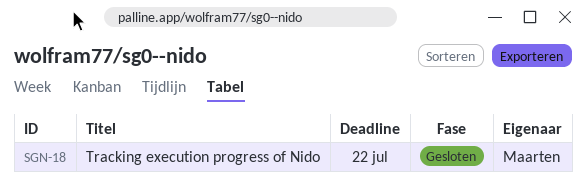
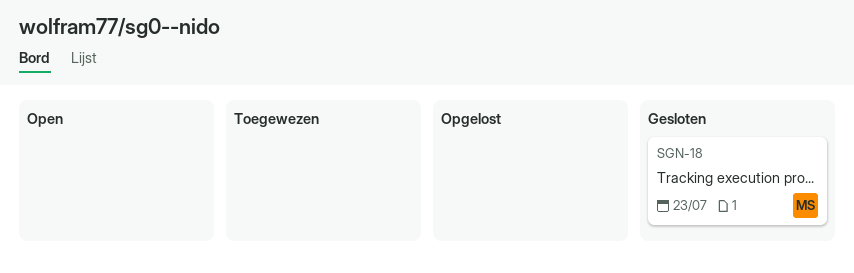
SGN-18, due: Jul 22 -> Jul 23

